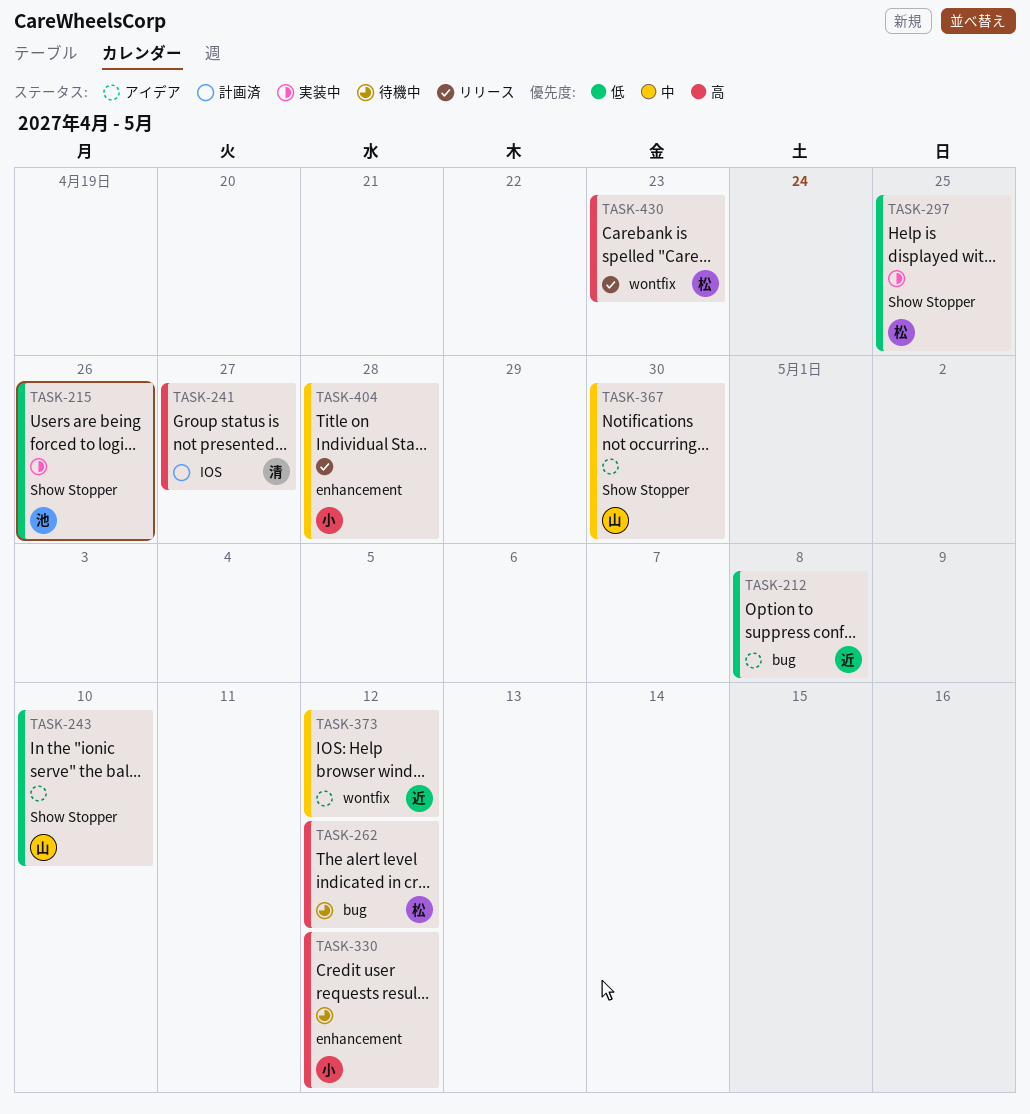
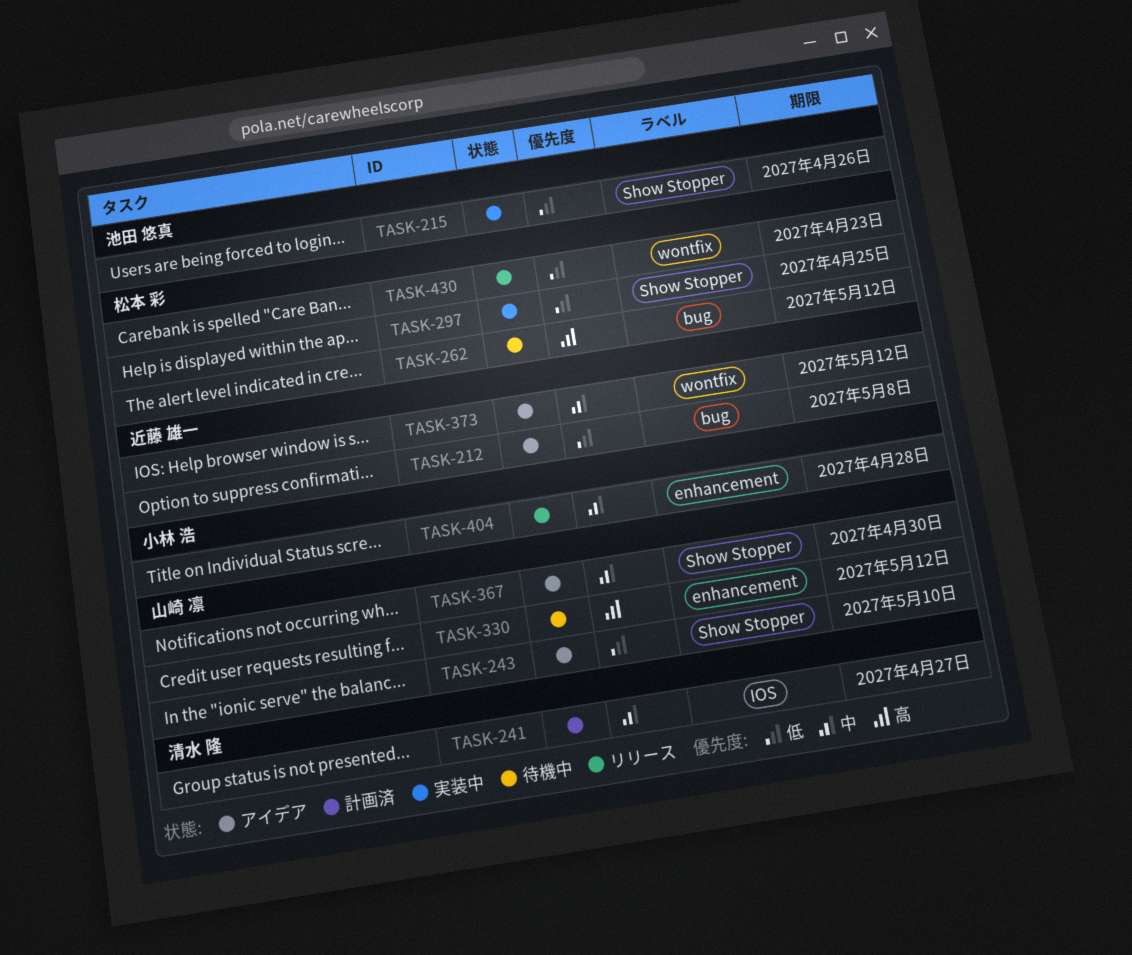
TASK-241, priority: 高 -> 中
TASK-330, owner: 小林 浩 -> 山崎 凛
TASK-430, priority: 高 -> 低

